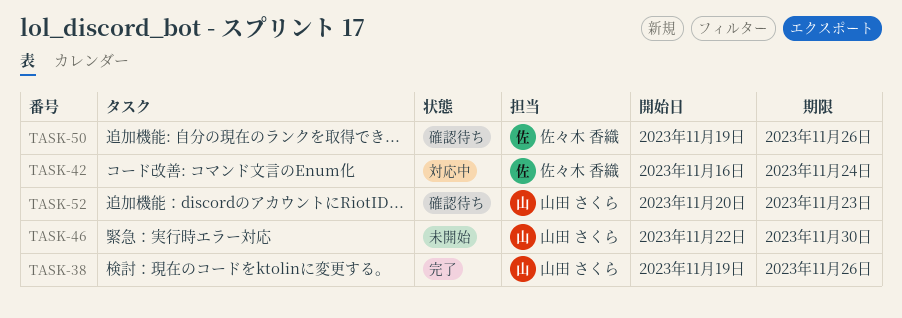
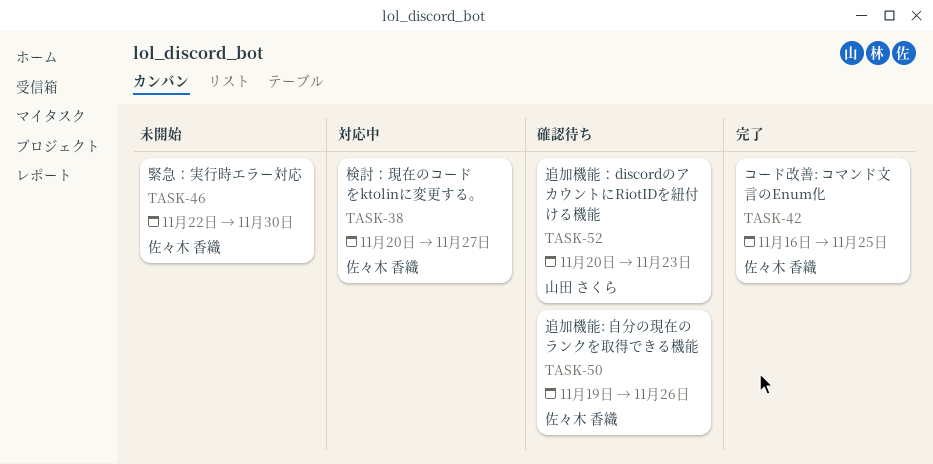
TASK-38, status: 完了 -> 対応中
TASK-38, owner: 山田 さくら -> 佐々木 香織
TASK-38, start: Nov 19 -> Nov 20
TASK-38, due: Nov 26 -> Nov 27
TASK-42, status: 対応中 -> 完了
TASK-42, due: Nov 24 -> Nov 25
TASK-46, owner: 山田 さくら -> 佐々木 香織

